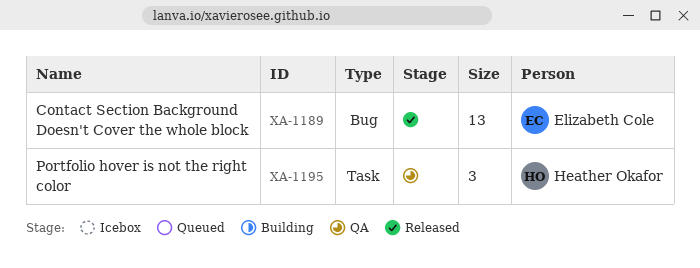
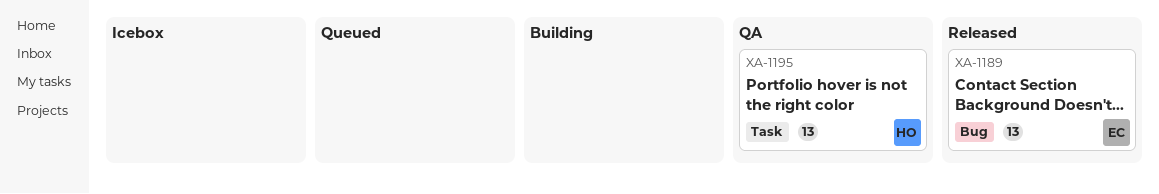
XA-1195, estimate: 3 -> 13

